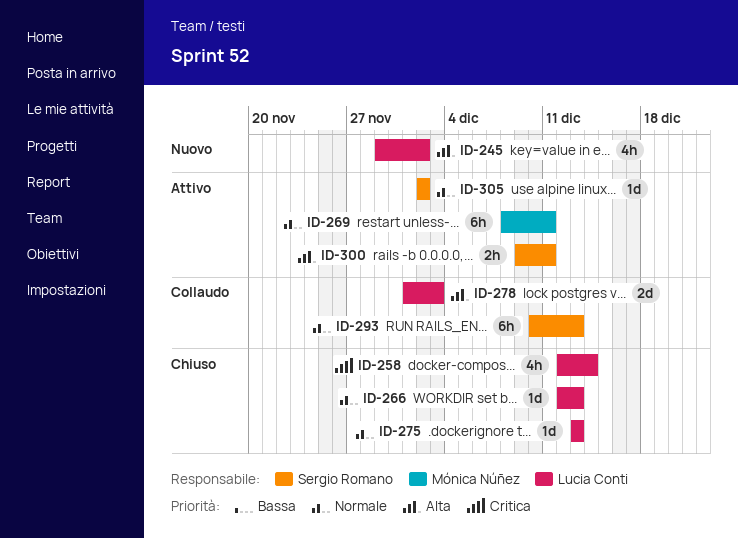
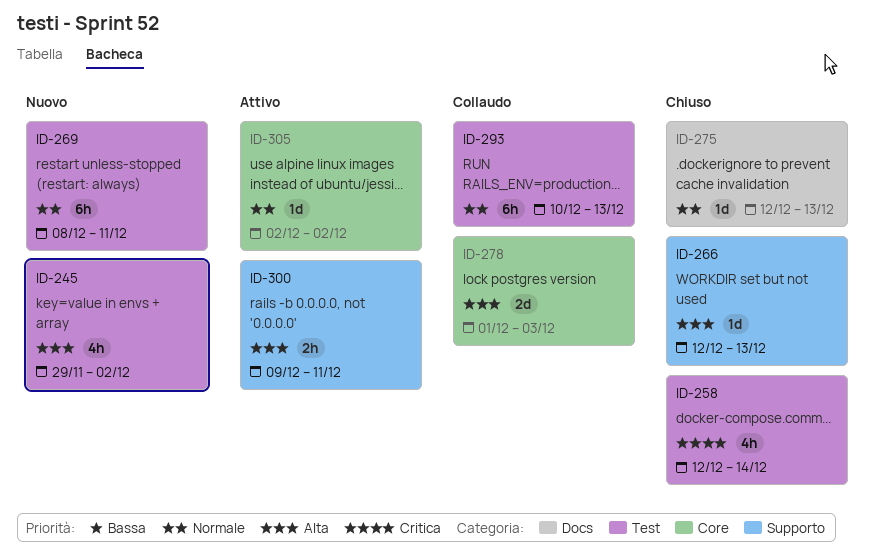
ID-266, priority: Normale -> Alta
ID-269, status: Attivo -> Nuovo
ID-275, start: Dec 13 -> Dec 12

